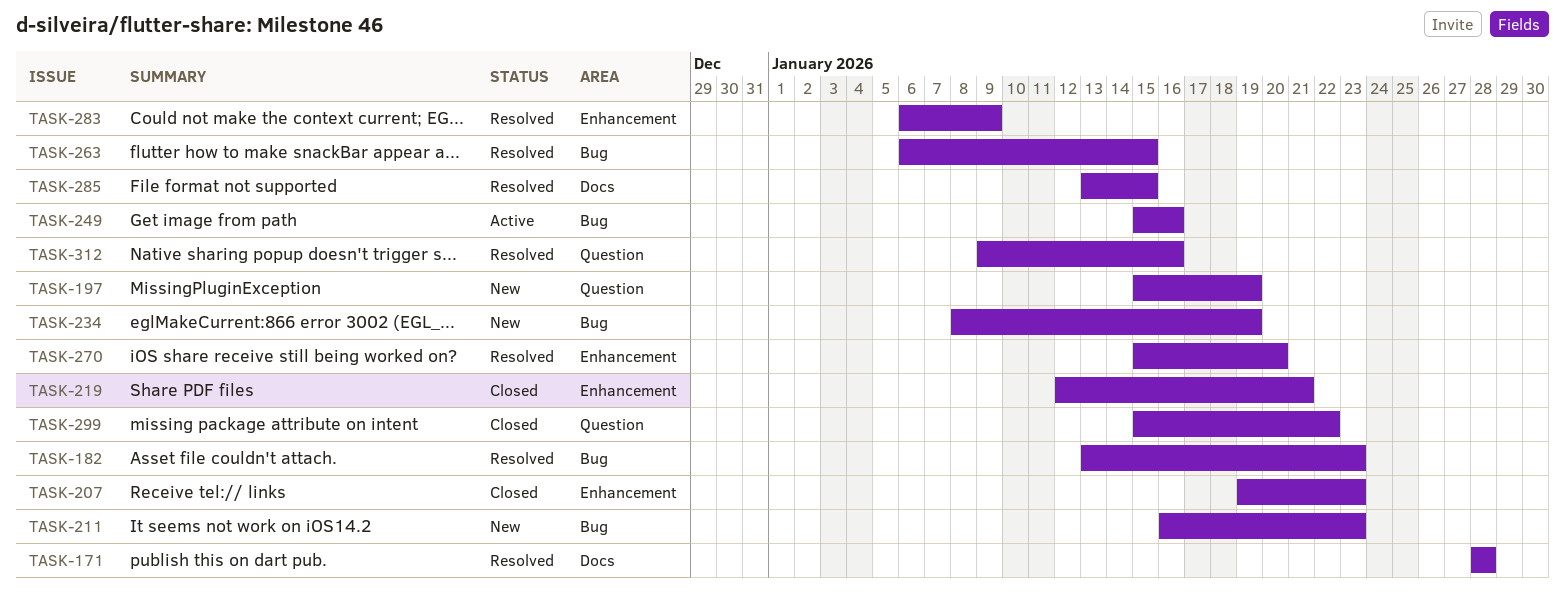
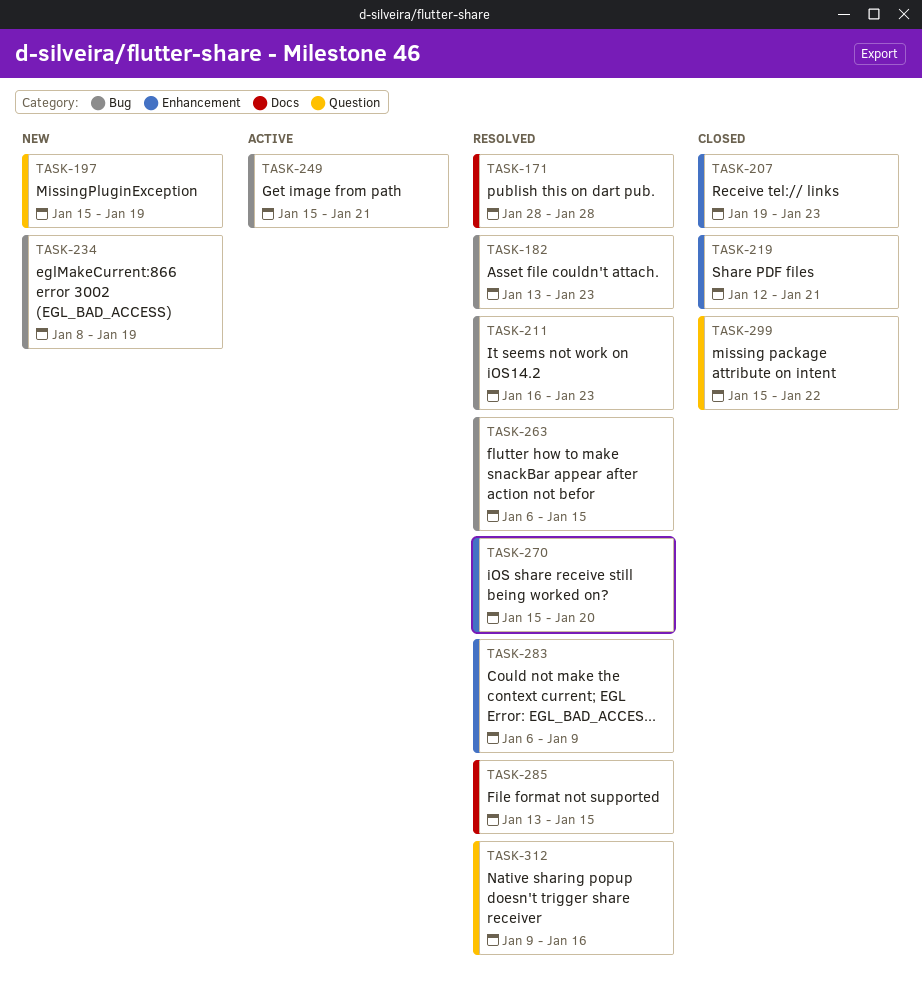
TASK-211, status: New -> Resolved
TASK-249, due: Jan 16 -> Jan 21

